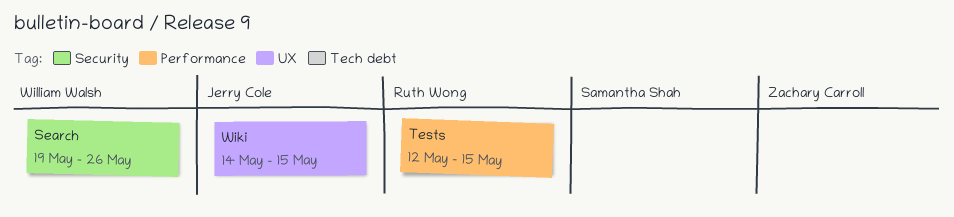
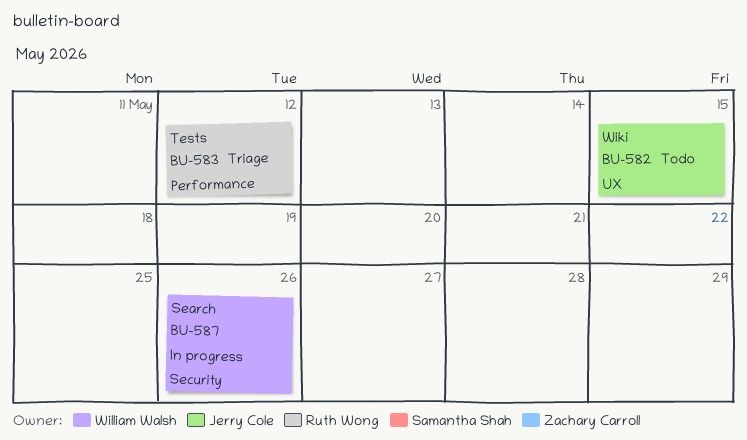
Tests, due: May 15 -> May 12

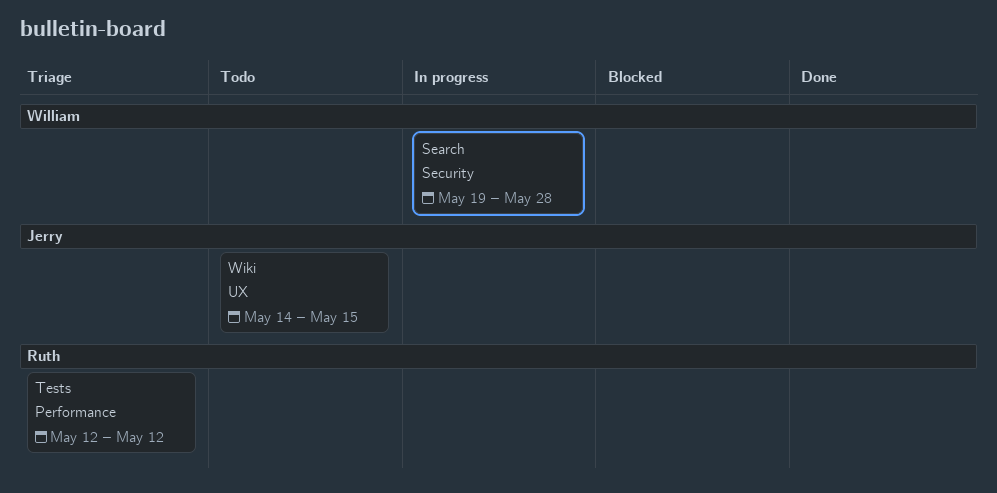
Search, due: May 26 -> May 28

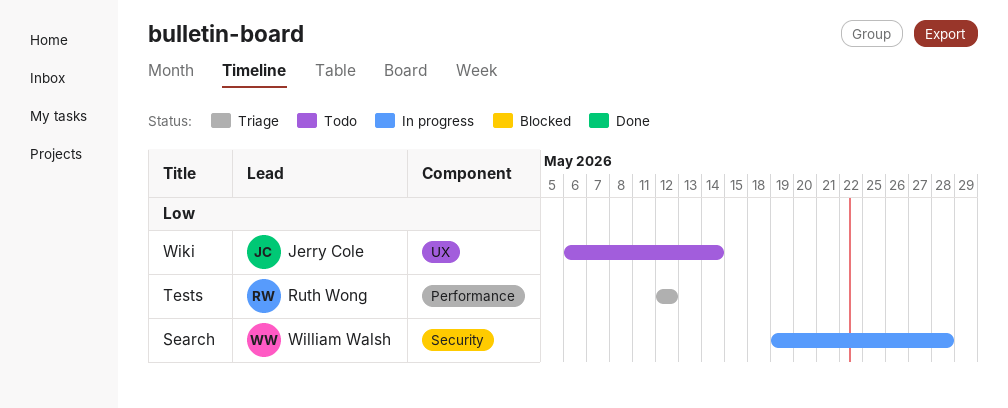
Wiki, start: May 14 -> May 6
Wiki, due: May 15 -> May 14

